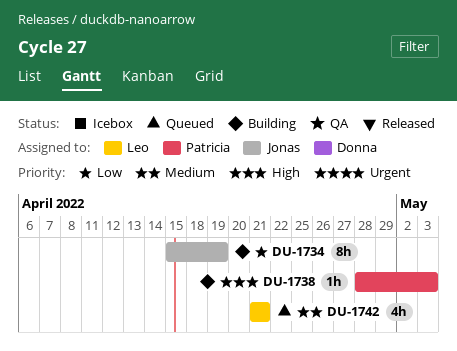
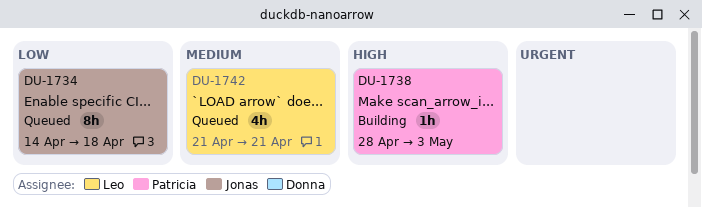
DU-1734, status: Building -> Queued
DU-1734, start: Apr 15 -> Apr 14
DU-1734, due: Apr 19 -> Apr 18

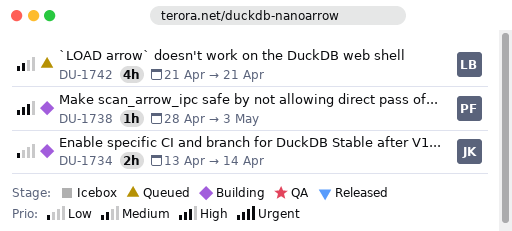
DU-1734, status: Queued -> Building
DU-1734, estimate: 8h -> 2h
DU-1734, start: Apr 14 -> Apr 13
DU-1734, due: Apr 18 -> Apr 14

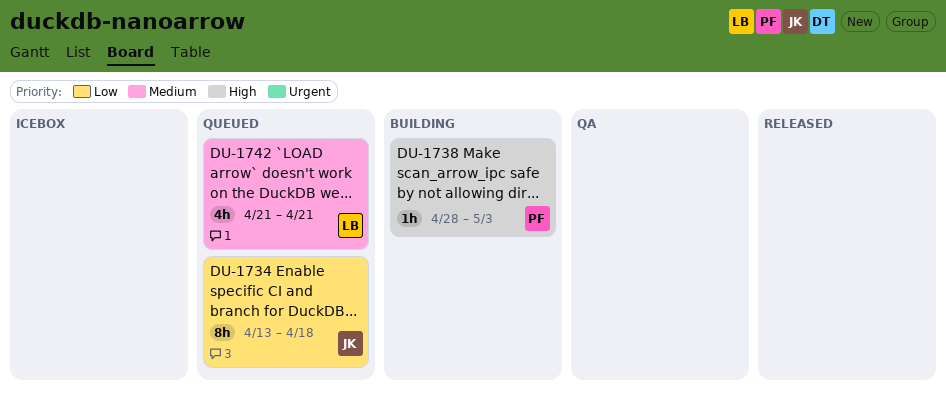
DU-1734, status: Building -> Queued
DU-1734, estimate: 2h -> 8h
DU-1734, due: Apr 14 -> Apr 18

